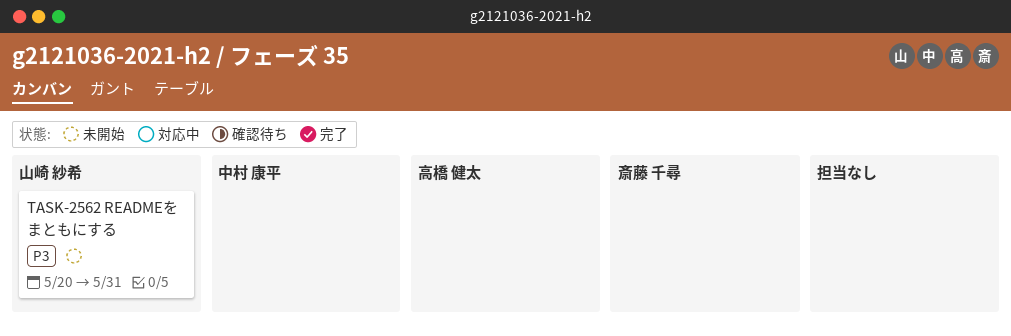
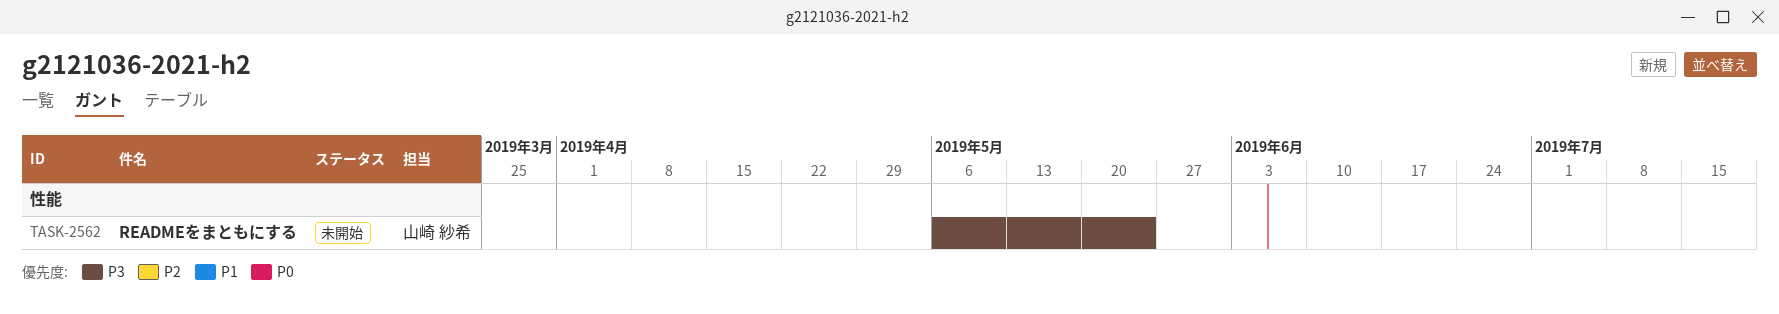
TASK-2562, start: May 20 -> May 6
TASK-2562, due: May 31 -> May 24

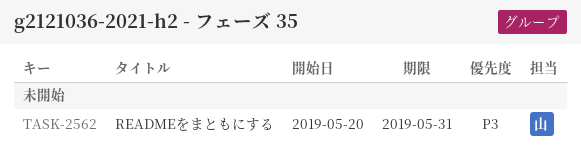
TASK-2562, start: May 6 -> May 20
TASK-2562, due: May 24 -> May 31

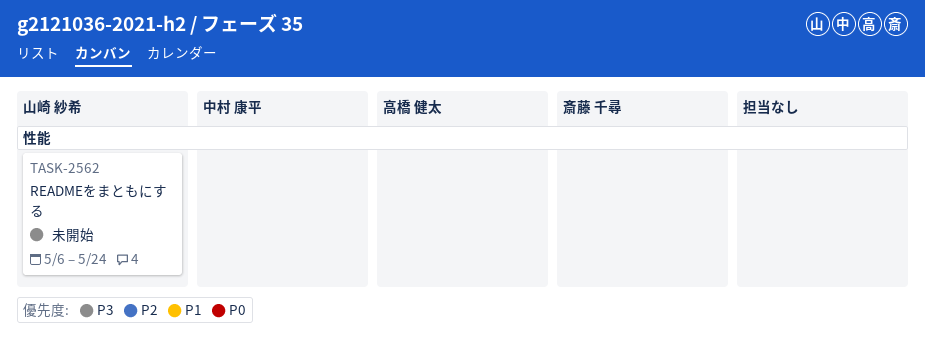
TASK-2562, start: May 20 -> May 6
TASK-2562, due: May 31 -> May 24

